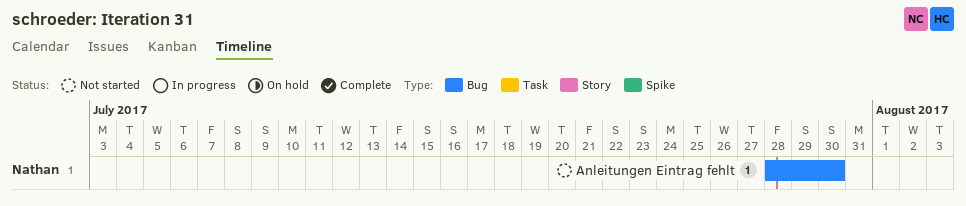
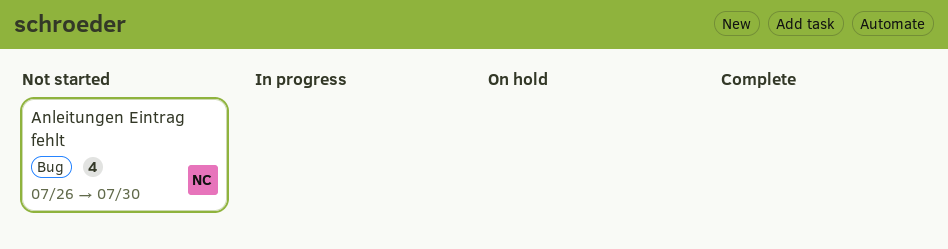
Anleitungen Eintrag fehlt, estimate: 1 -> 4
Anleitungen Eintrag fehlt, start: Jul 28 -> Jul 26

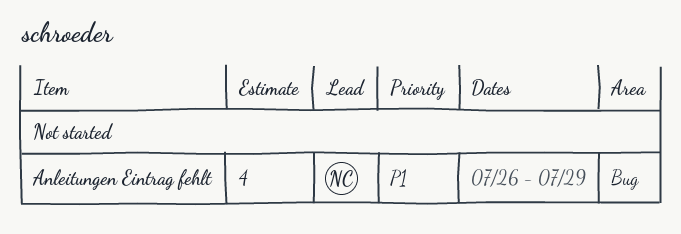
Anleitungen Eintrag fehlt, due: Jul 30 -> Jul 29

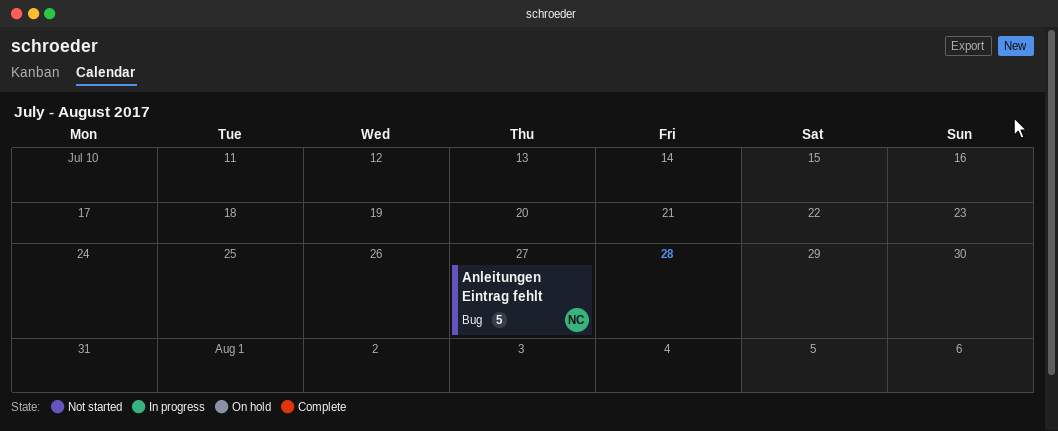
Anleitungen Eintrag fehlt, estimate: 4 -> 5
Anleitungen Eintrag fehlt, due: Jul 29 -> Jul 27

